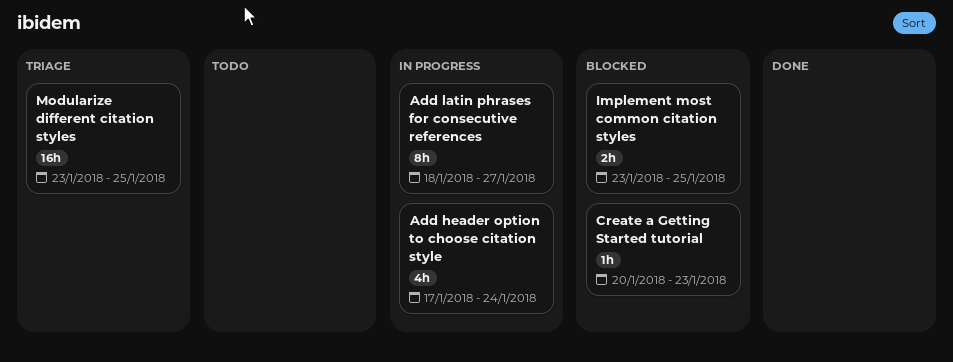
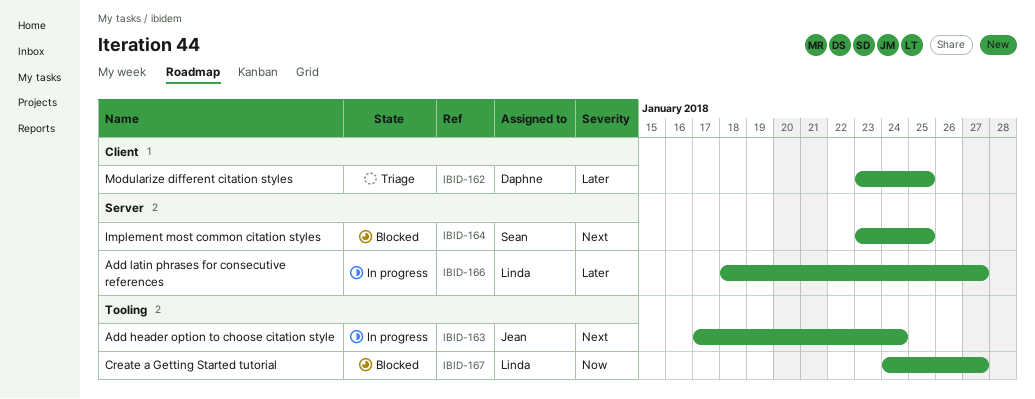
Create a Getting Started tutorial, start: Jan 20 -> Jan 24
Create a Getting Started tutorial, due: Jan 23 -> Jan 27

